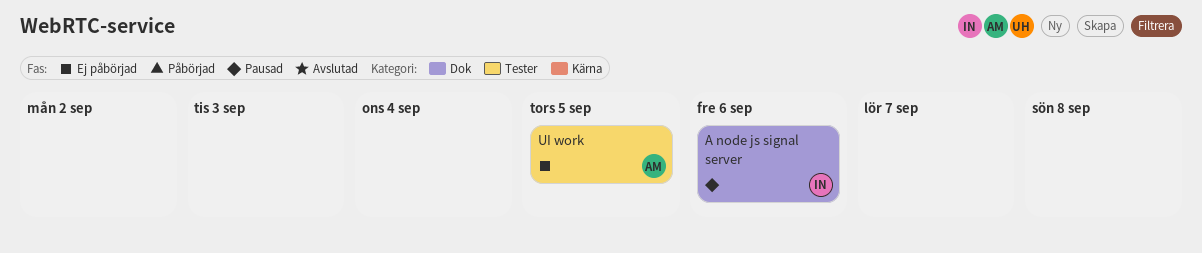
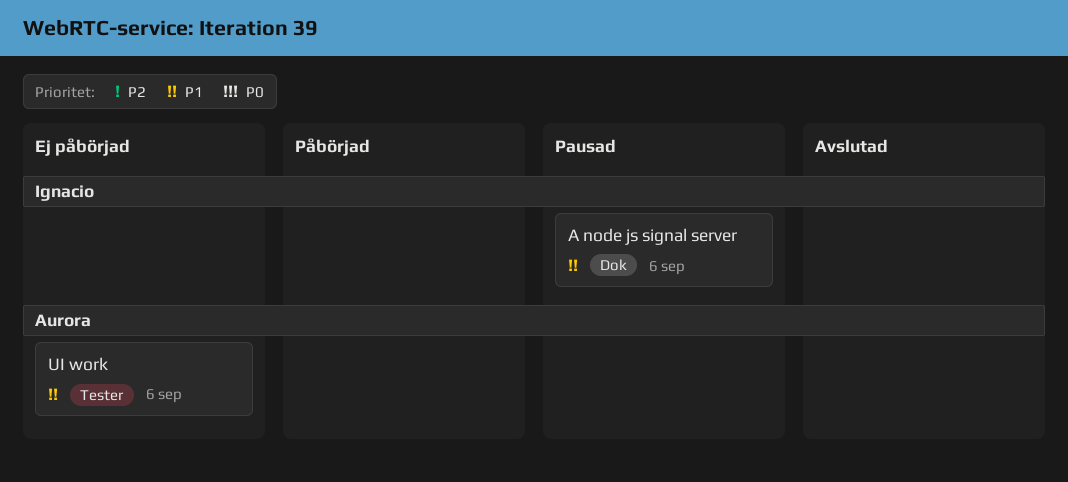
UI work, due: Sep 5 -> Sep 6

